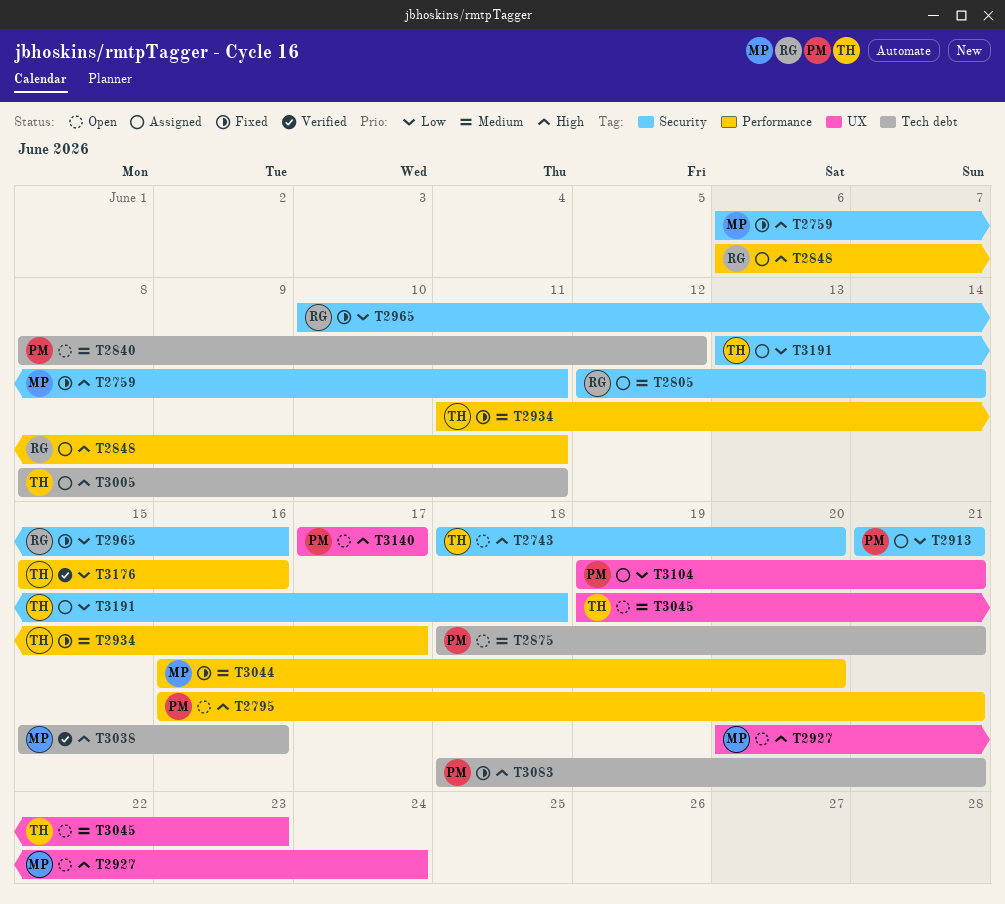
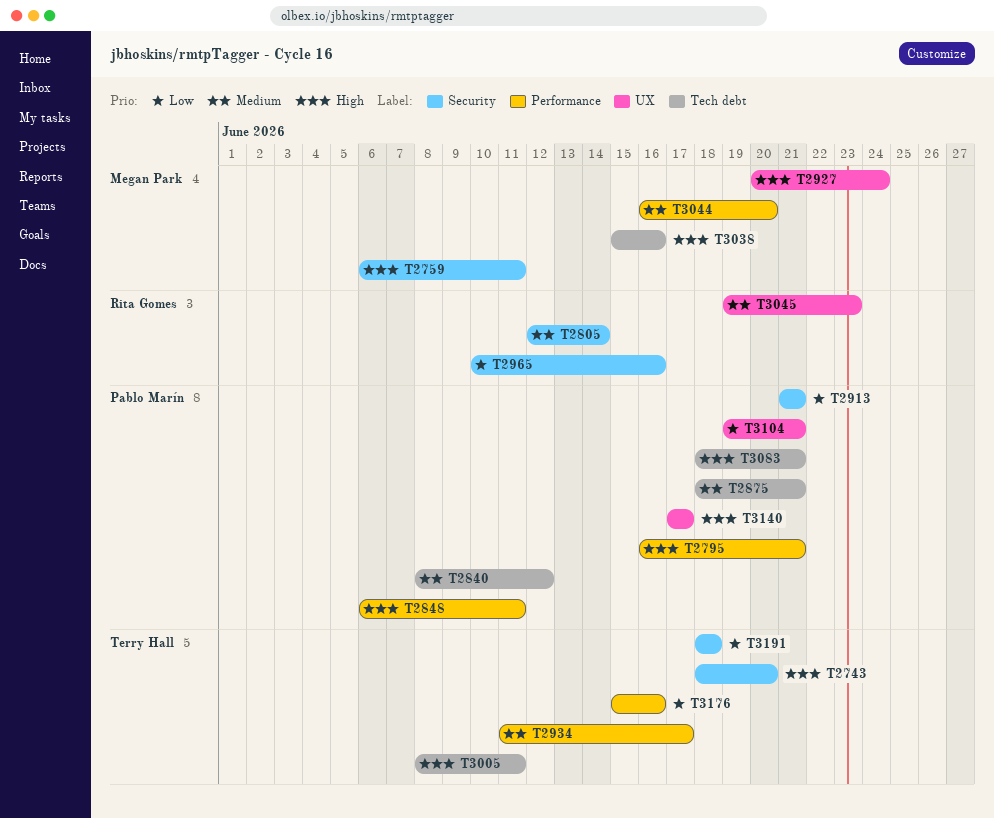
T2848, owner: Rita Gomes -> Pablo Marín
T3045, owner: Terry Hall -> Rita Gomes
T3191, start: Jun 13 -> Jun 18

